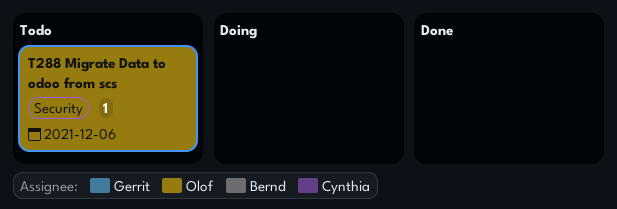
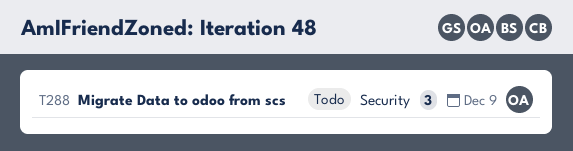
T288, estimate: 1 -> 3
T288, due: Dec 6 -> Dec 9

